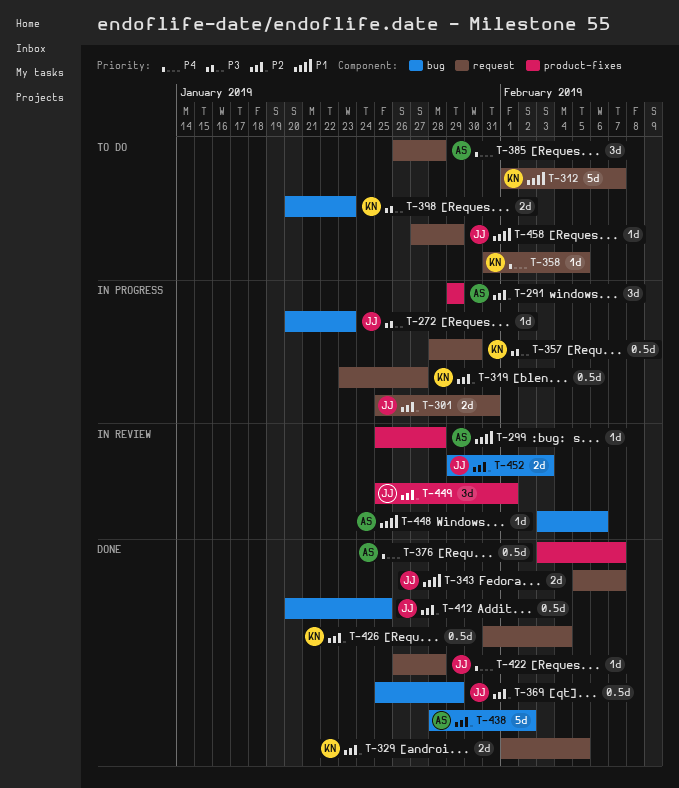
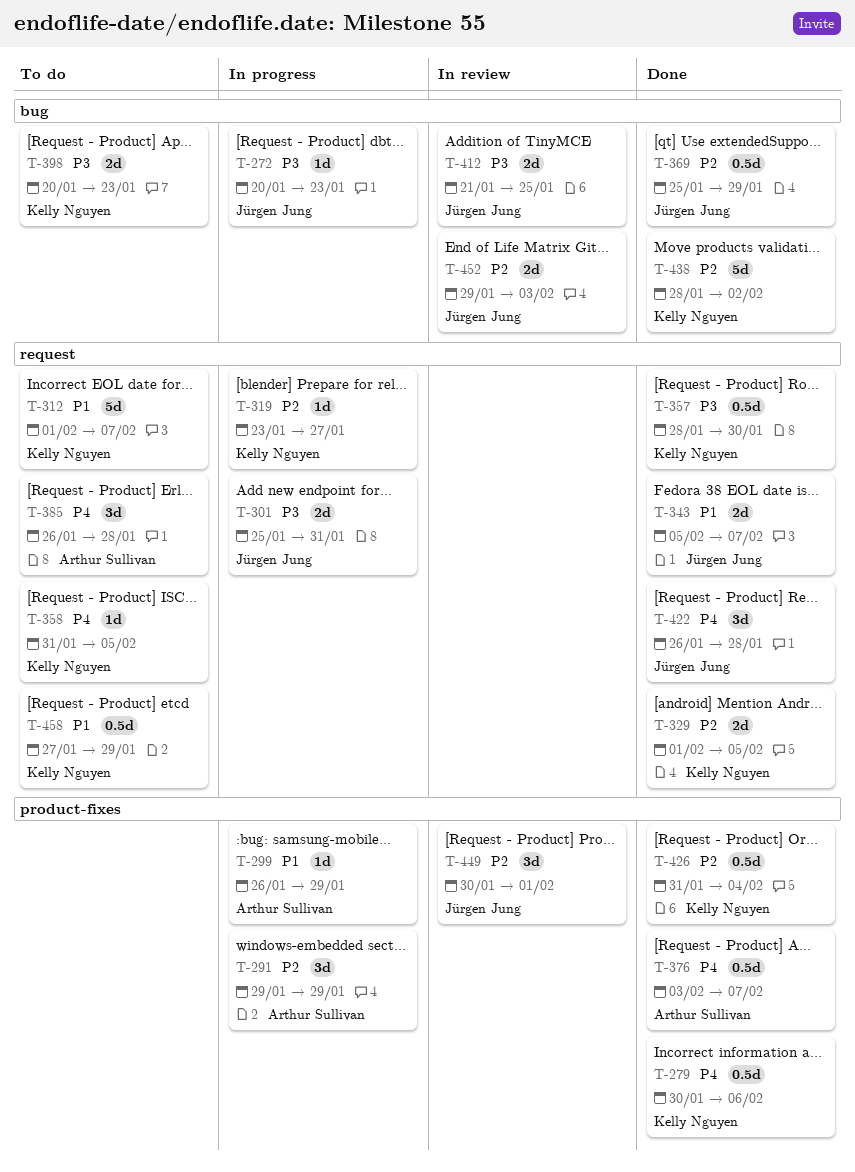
T-279: none -> present
T-299, status: In review -> In progress
T-299, start: Jan 25 -> Jan 26
T-299, due: Jan 28 -> Jan 29
T-301, priority: P2 -> P3
T-319, estimate: 0.5d -> 1d
T-357, status: In progress -> Done
T-412, status: Done -> In review
T-412, priority: P2 -> P3
T-412, estimate: 0.5d -> 2d
T-412, start: Jan 20 -> Jan 21
T-422, estimate: 1d -> 3d
T-426, label: request -> product-fixes
T-438, owner: Arthur Sullivan -> Kelly Nguyen
T-448: present -> none
T-449, start: Jan 25 -> Jan 30
T-458, owner: Jürgen Jung -> Kelly Nguyen
T-458, estimate: 1d -> 0.5d

